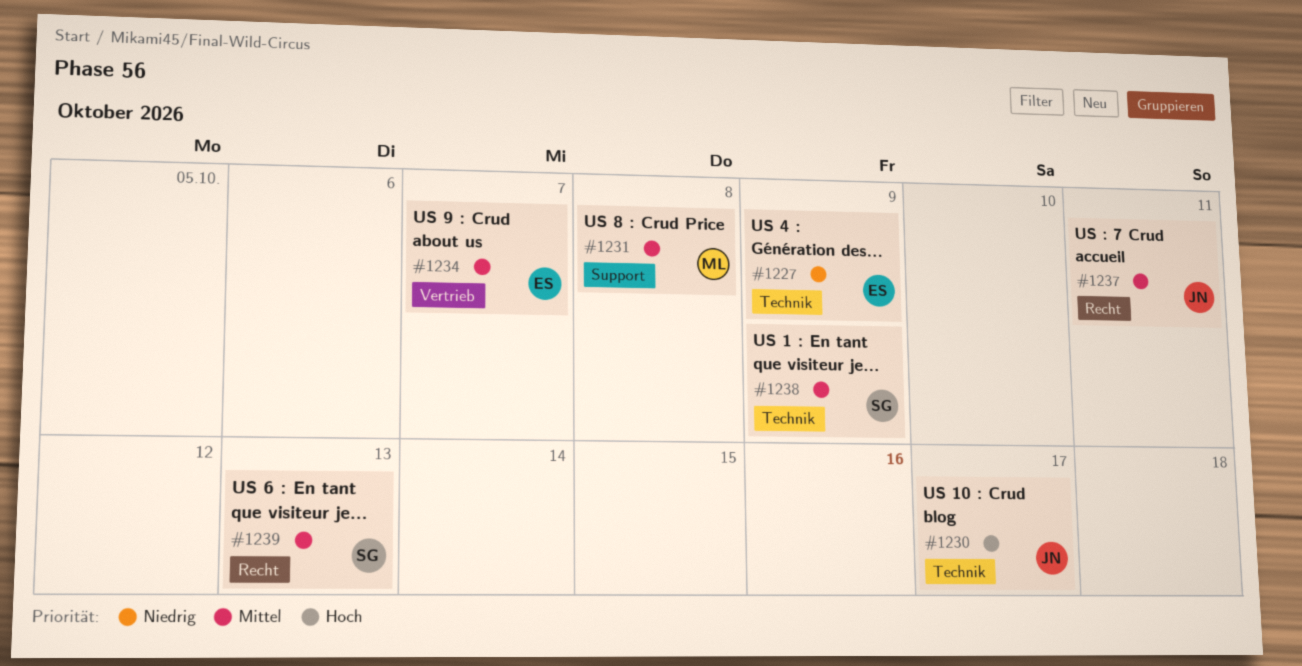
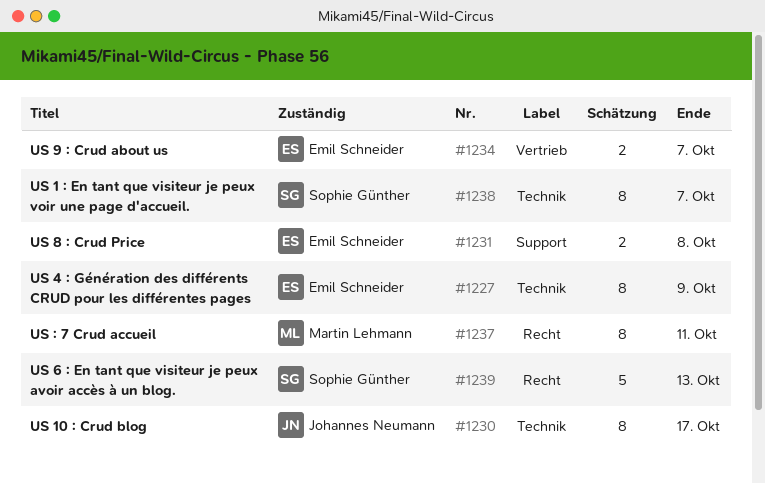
#1231, owner: Martin Lehmann -> Emil Schneider
#1237, owner: Johannes Neumann -> Martin Lehmann
#1238, due: Oct 9 -> Oct 7

